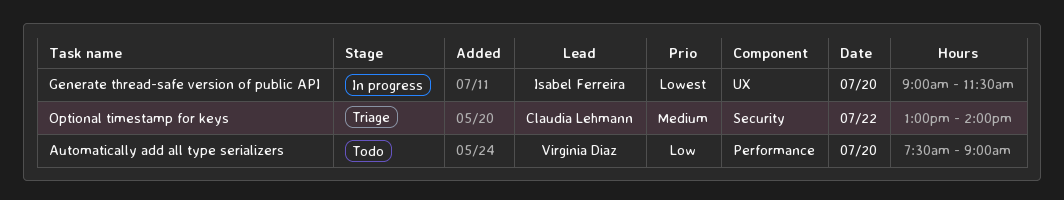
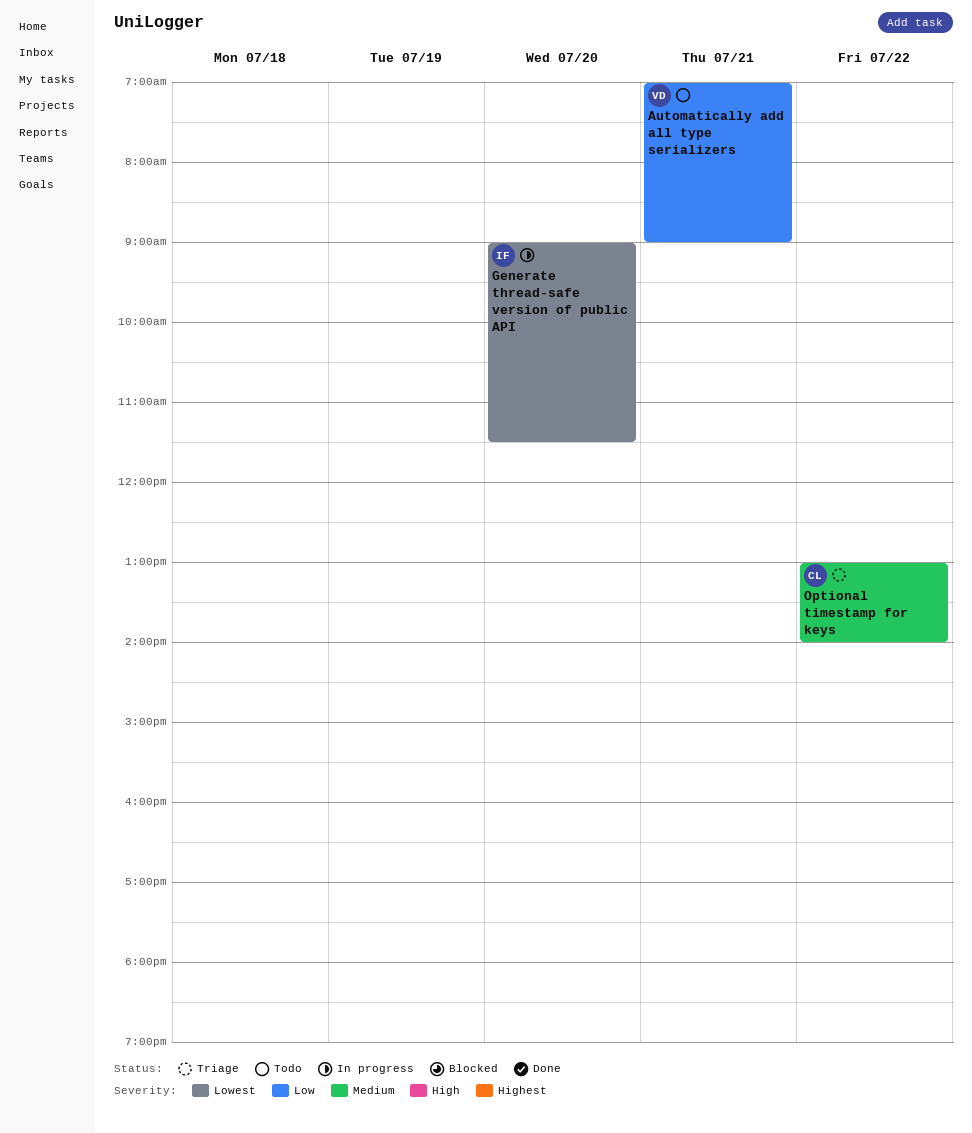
Automatically add all type serializers, day: Jul 20 -> Jul 21
Automatically add all type serializers, begins: 07:30 -> 07:00

